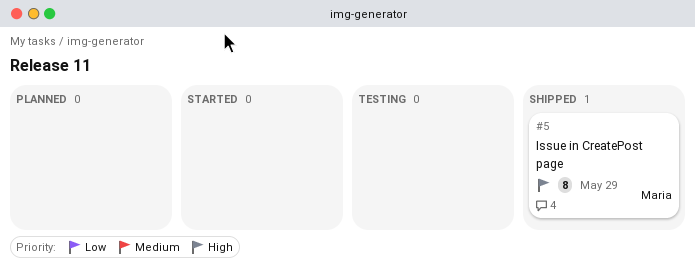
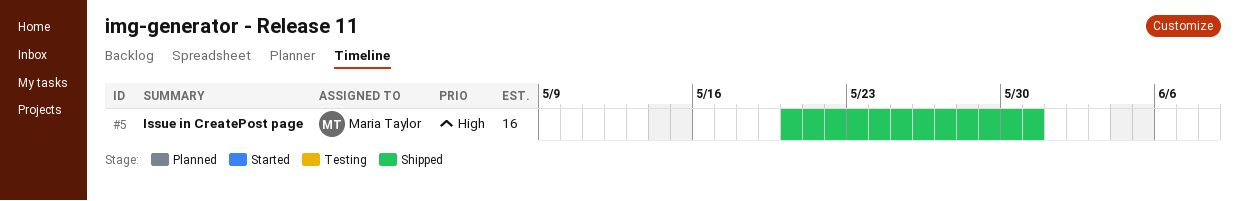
#5, estimate: 8 -> 16
#5, due: May 29 -> May 31

